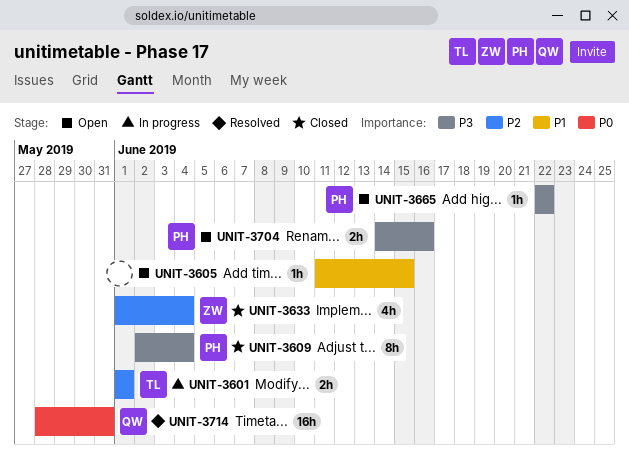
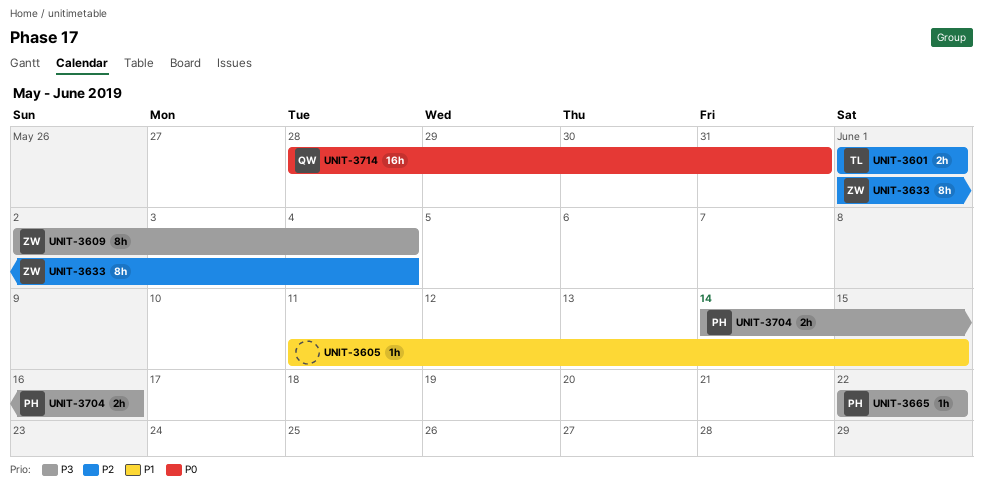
UNIT-3609, owner: PH -> ZW
UNIT-3633, estimate: 4h -> 8h

